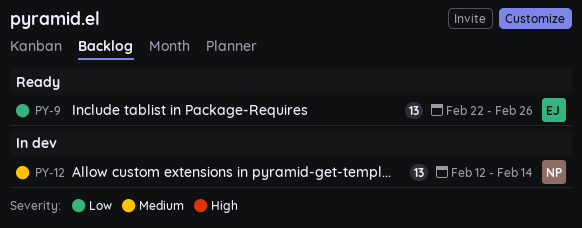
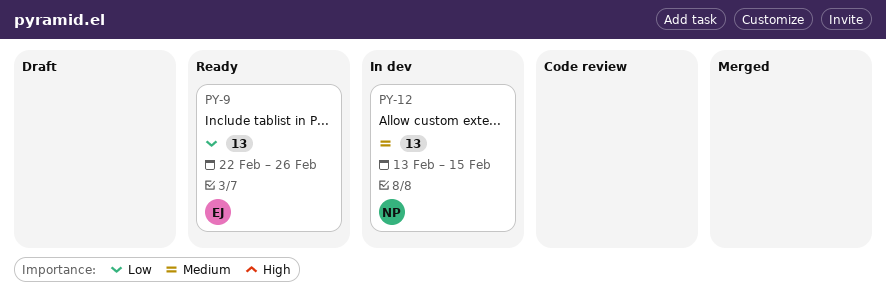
PY-12, start: Feb 12 -> Feb 13
PY-12, due: Feb 14 -> Feb 15

